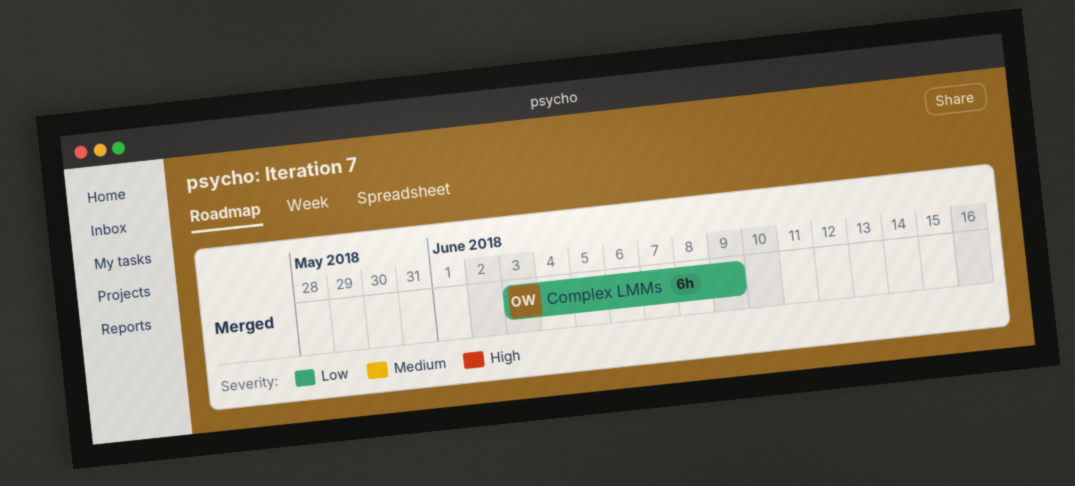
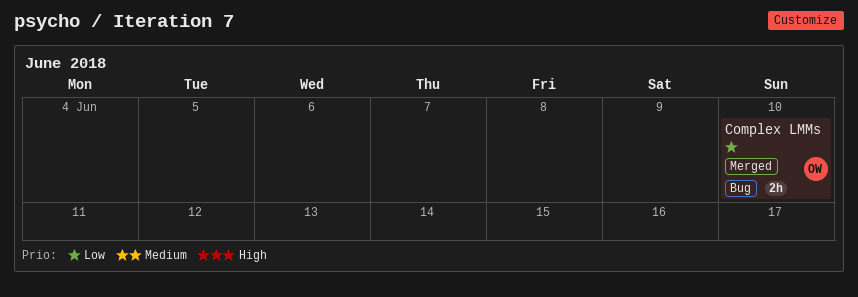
Complex LMMs, estimate: 6h -> 2h
Complex LMMs, due: Jun 9 -> Jun 10

